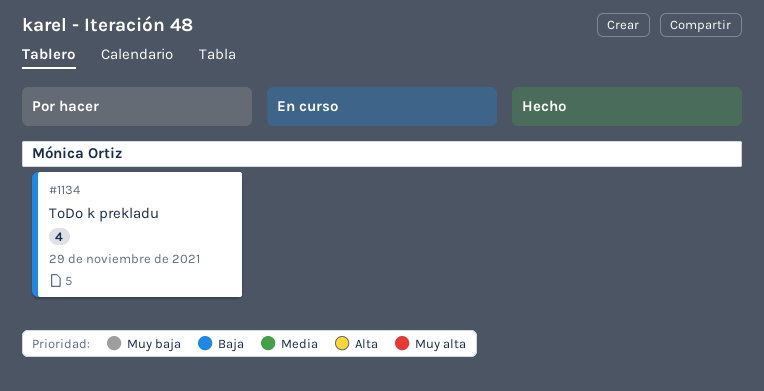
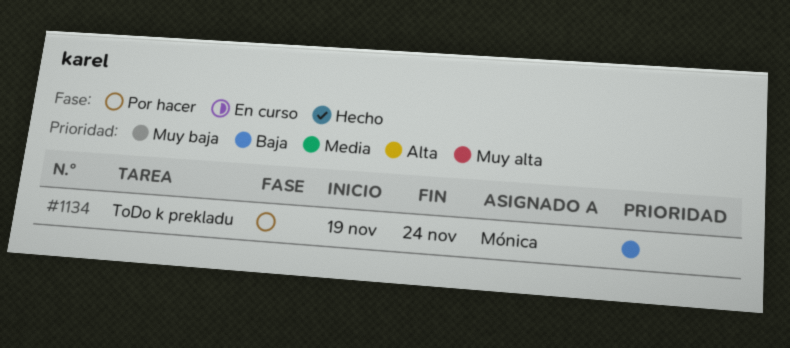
#1134, due: Nov 29 -> Nov 24

